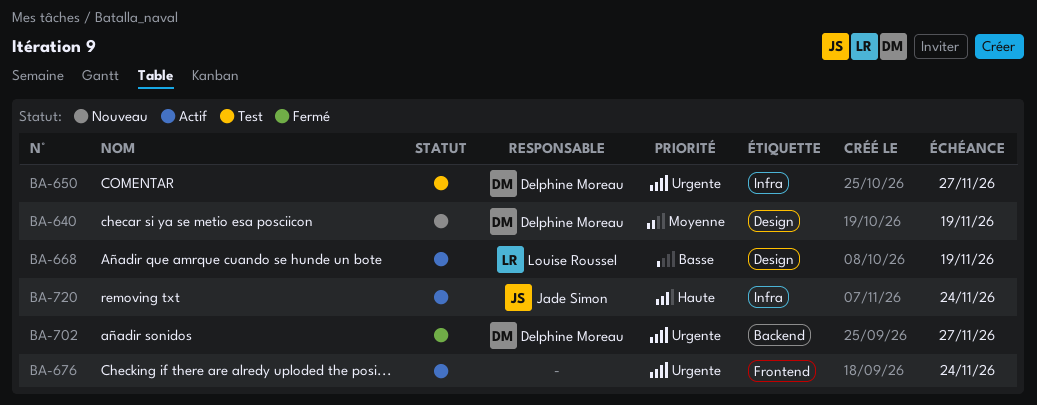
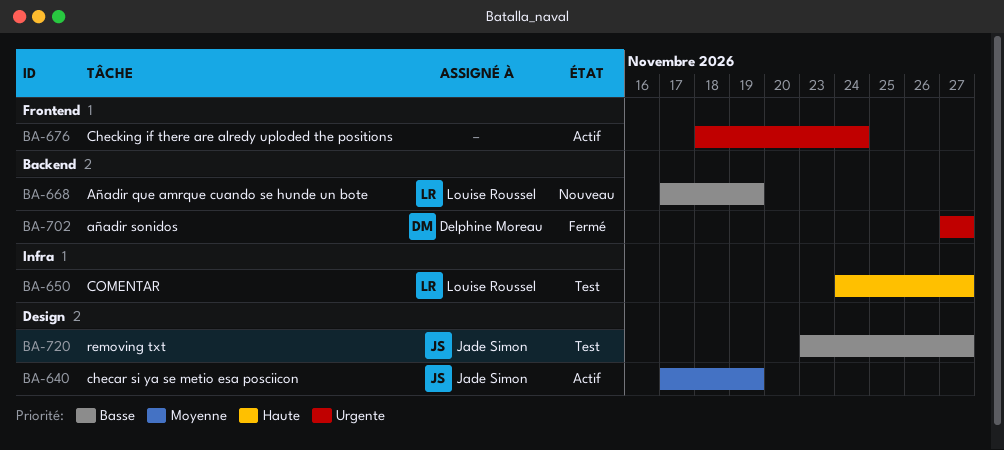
BA-640, status: Nouveau -> Actif
BA-640, owner: Delphine Moreau -> Jade Simon
BA-650, owner: Delphine Moreau -> Louise Roussel
BA-650, priority: Urgente -> Haute
BA-668, status: Actif -> Nouveau
BA-668, label: Design -> Backend
BA-720, status: Actif -> Test
BA-720, priority: Haute -> Basse
BA-720, label: Infra -> Design
BA-720, due: Nov 24 -> Nov 27

